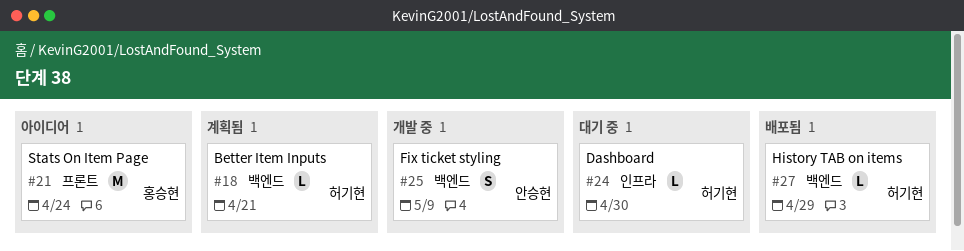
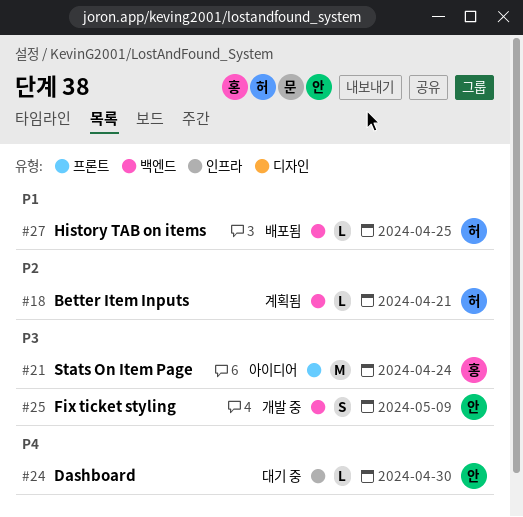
#24, owner: 허기현 -> 안승현
#27, due: Apr 29 -> Apr 25

